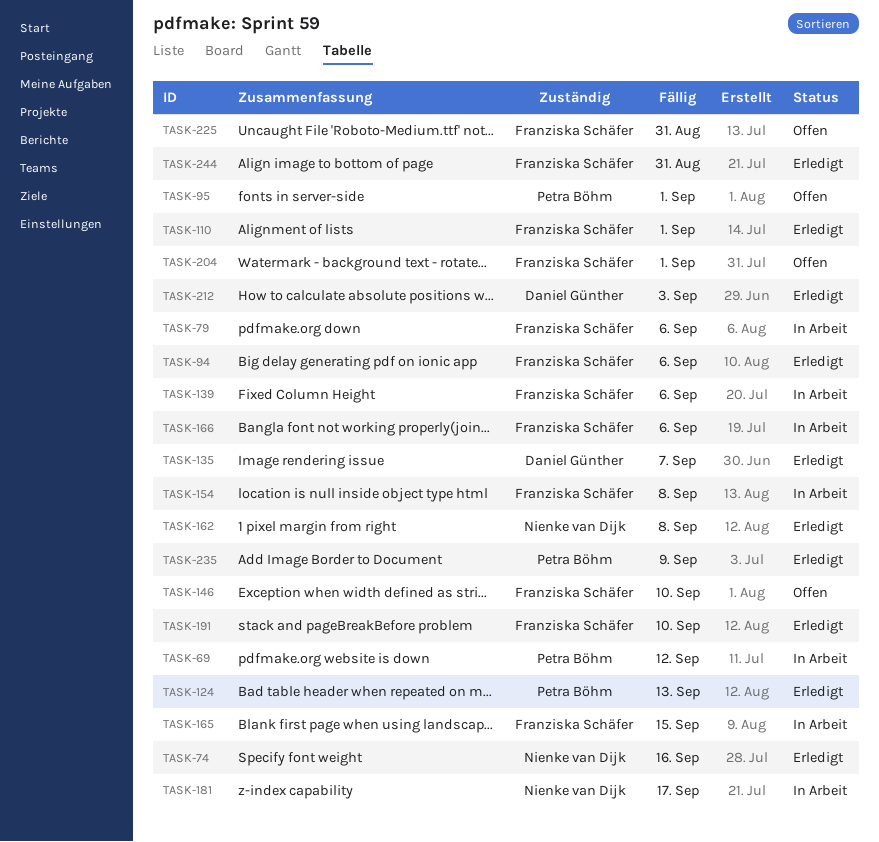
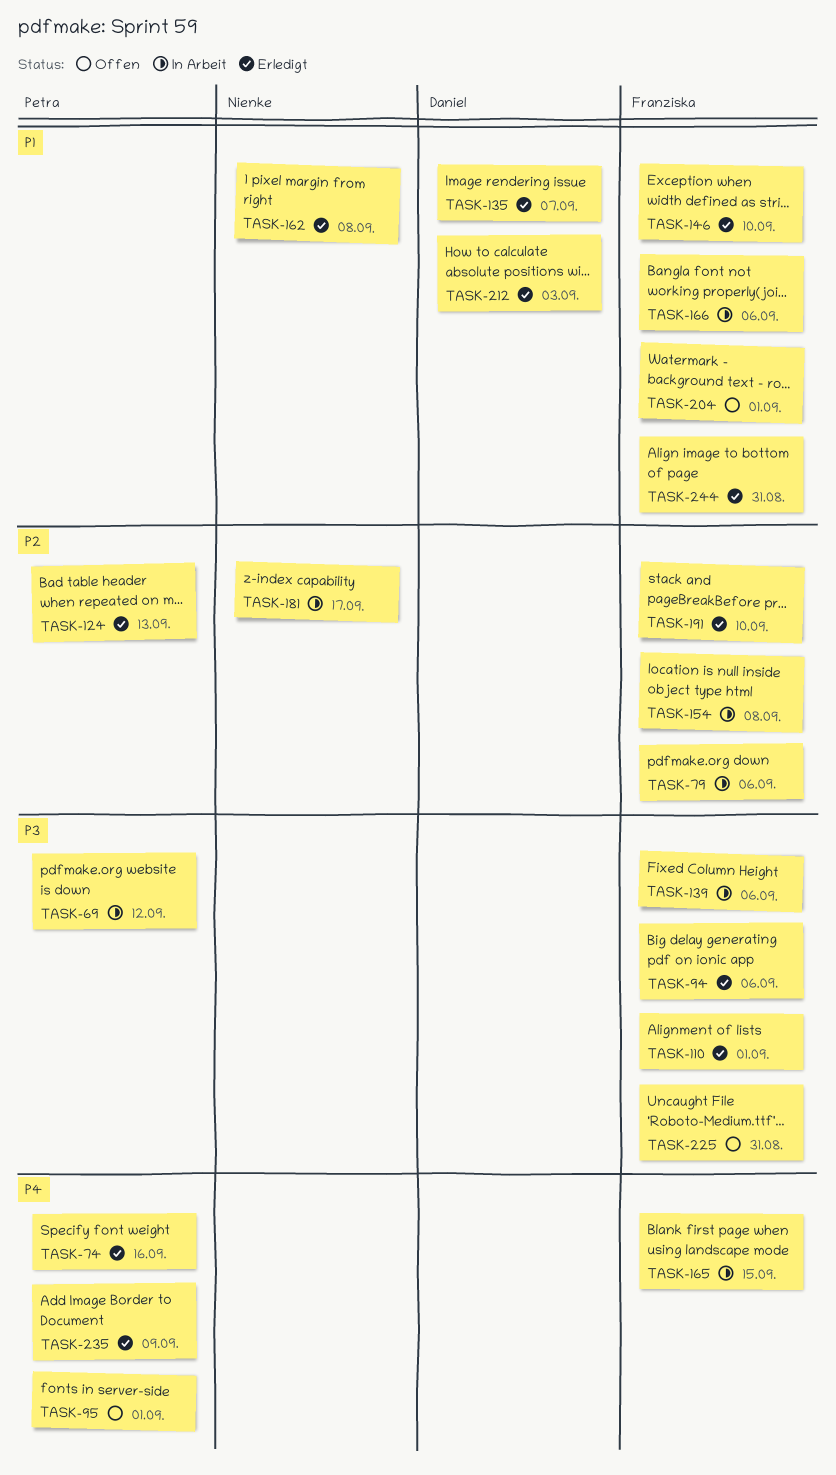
TASK-74, owner: Nienke van Dijk -> Petra Böhm
TASK-146, status: Offen -> Erledigt

